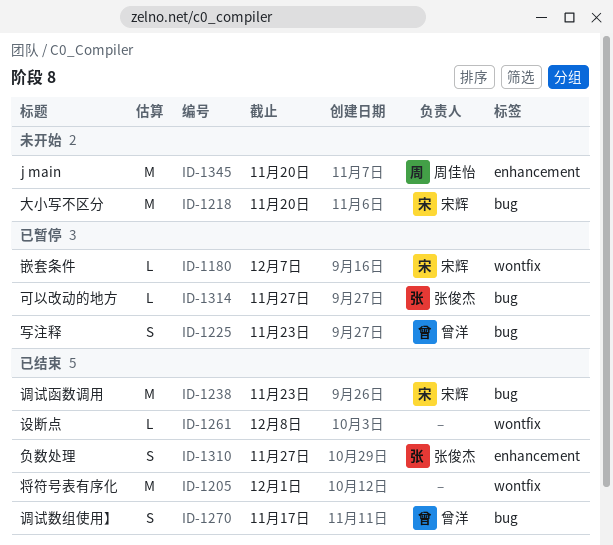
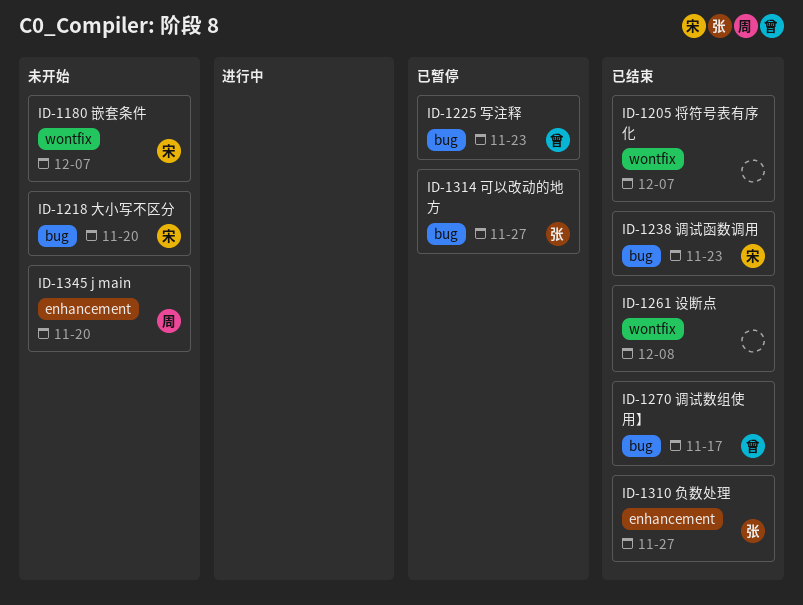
ID-1180, status: 已暂停 -> 未开始
ID-1205, due: Dec 1 -> Dec 7

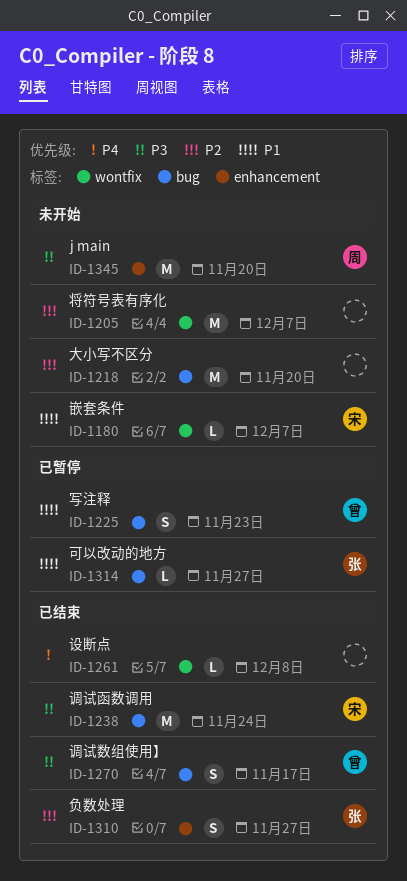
ID-1205, status: 已结束 -> 未开始
ID-1218, owner: 宋 -> none
ID-1238, due: Nov 23 -> Nov 24

